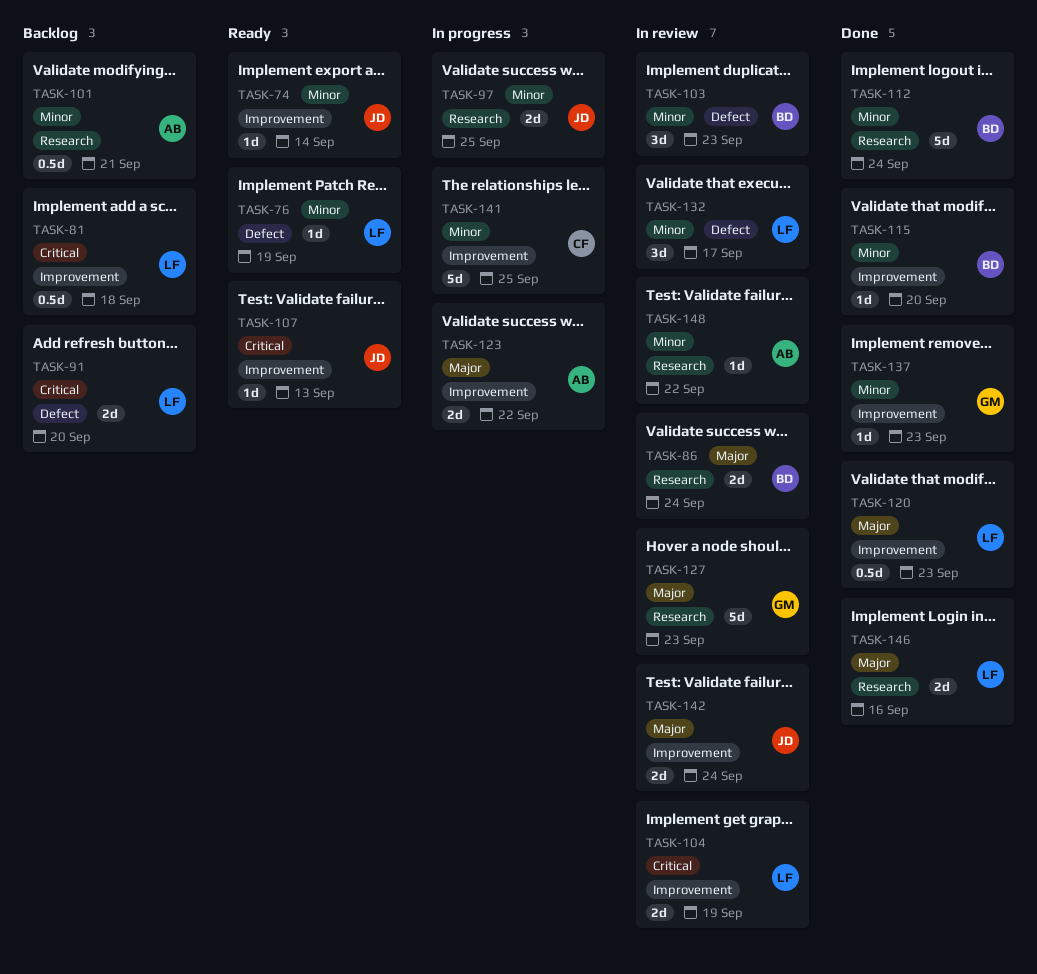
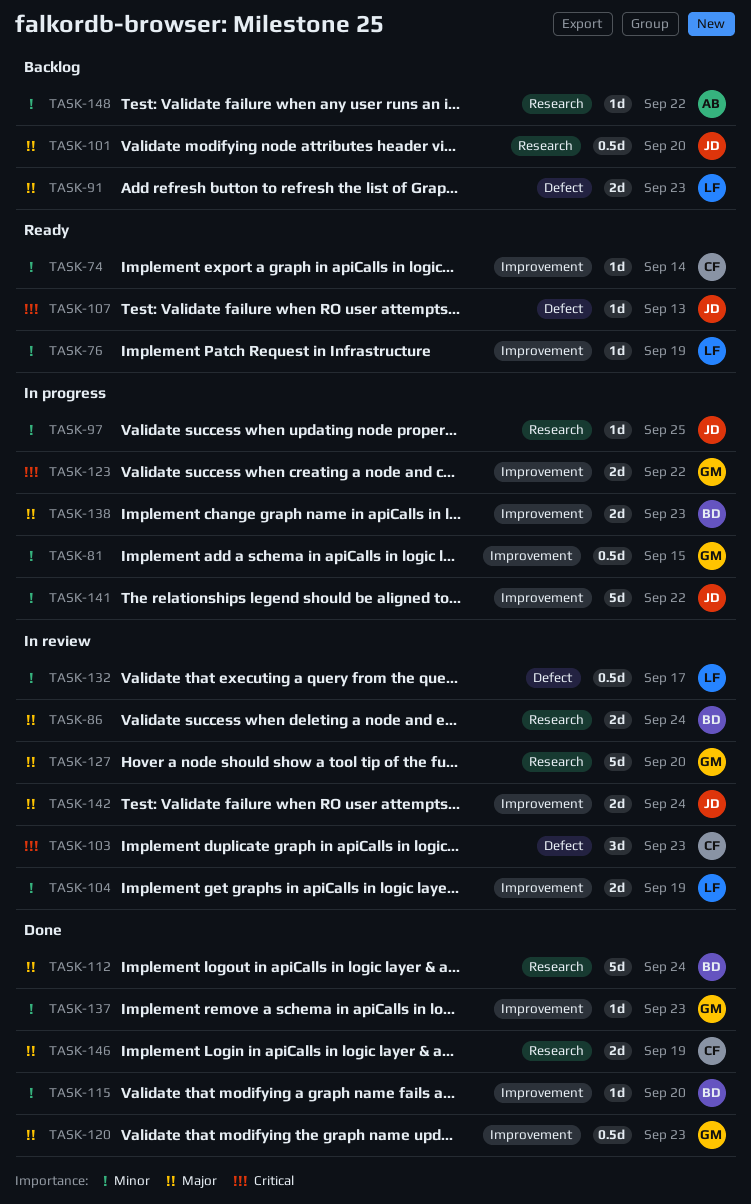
TASK-74, owner: JD -> CF
TASK-76, label: Defect -> Improvement
TASK-81, status: Backlog -> In progress
TASK-81, owner: LF -> GM
TASK-81, priority: Critical -> Minor
TASK-81, due: Sep 18 -> Sep 15
TASK-91, priority: Critical -> Major
TASK-91, due: Sep 20 -> Sep 23
TASK-97, estimate: 2d -> 1d
TASK-101, owner: AB -> JD
TASK-101, priority: Minor -> Major
TASK-101, due: Sep 21 -> Sep 20
TASK-103, owner: BD -> CF
TASK-103, priority: Minor -> Critical
TASK-104, priority: Critical -> Minor
TASK-107, label: Improvement -> Defect
TASK-112, priority: Minor -> Major
TASK-120, owner: LF -> GM
TASK-123, owner: AB -> GM
TASK-123, priority: Major -> Critical
TASK-127, due: Sep 23 -> Sep 20
TASK-132, estimate: 3d -> 0.5d
TASK-138: none -> present
TASK-141, owner: CF -> JD
TASK-141, due: Sep 25 -> Sep 22
TASK-146, owner: LF -> CF
TASK-146, due: Sep 16 -> Sep 19
TASK-148, status: In review -> Backlog

